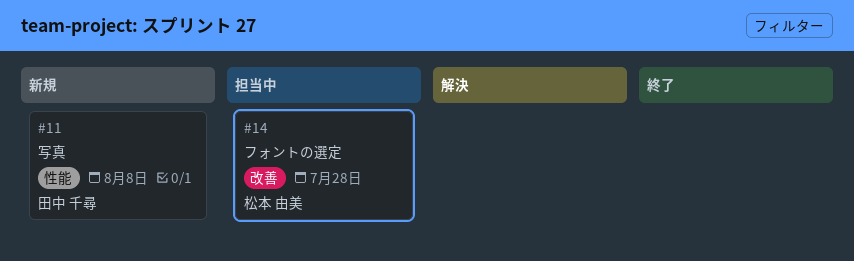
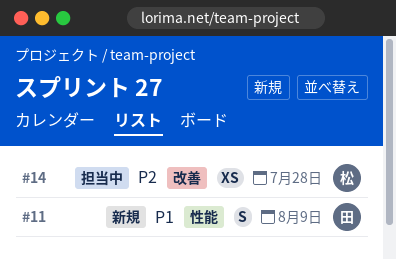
#11, due: Aug 8 -> Aug 9

